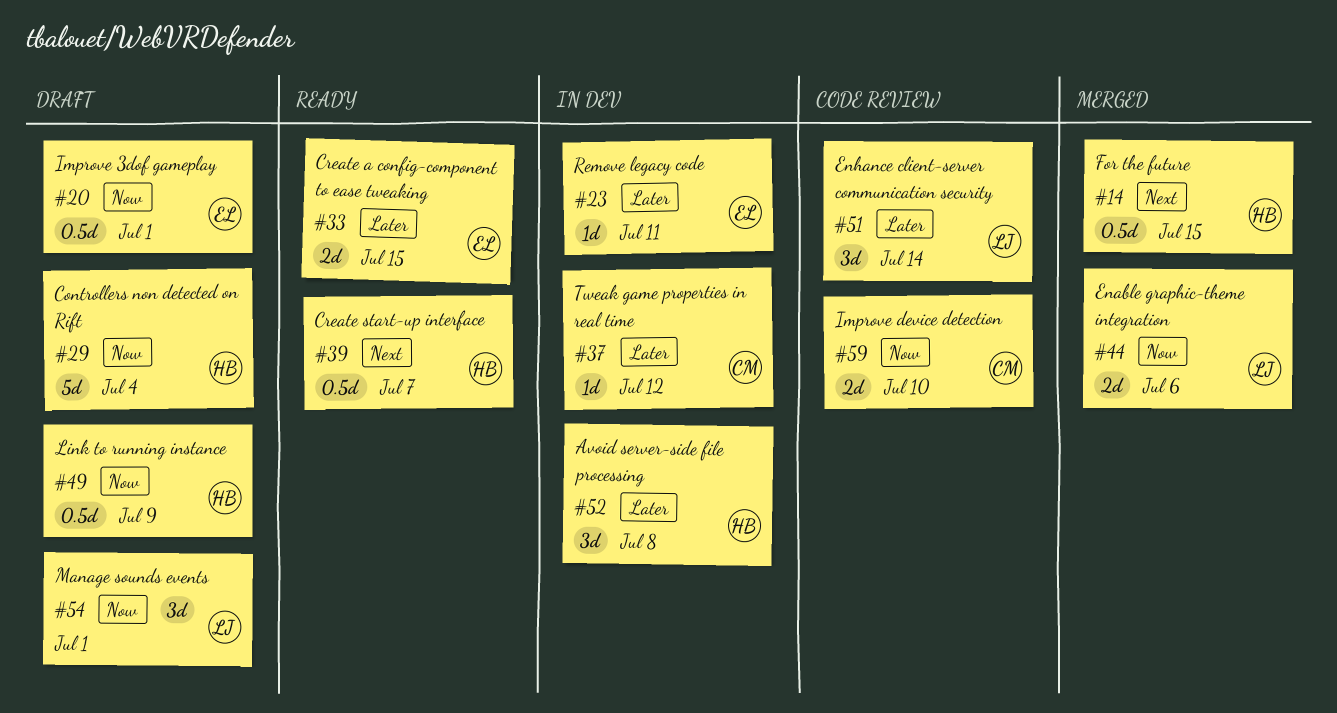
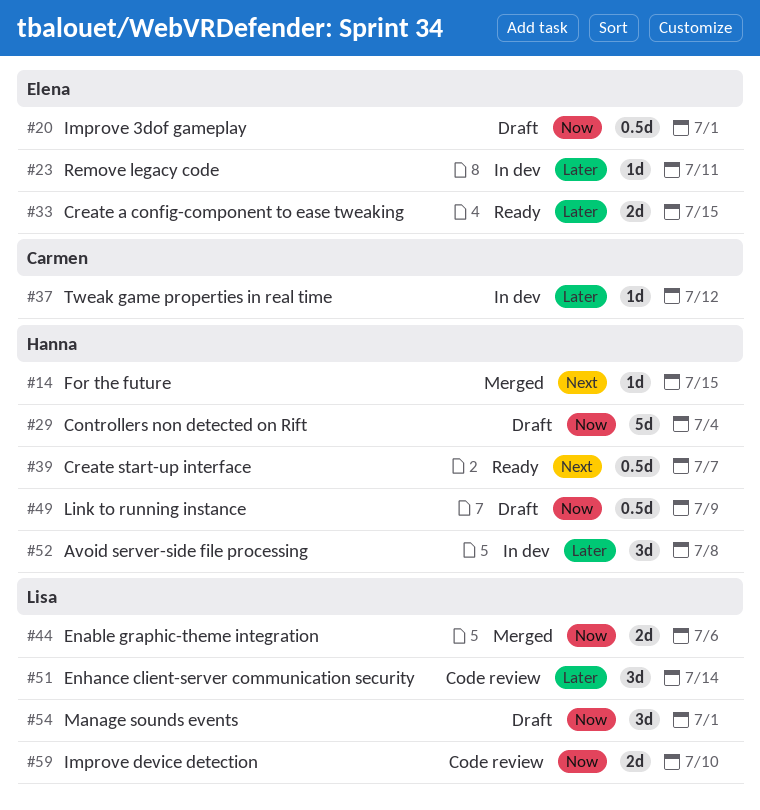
#14, estimate: 0.5d -> 1d
#59, owner: Carmen -> Lisa

